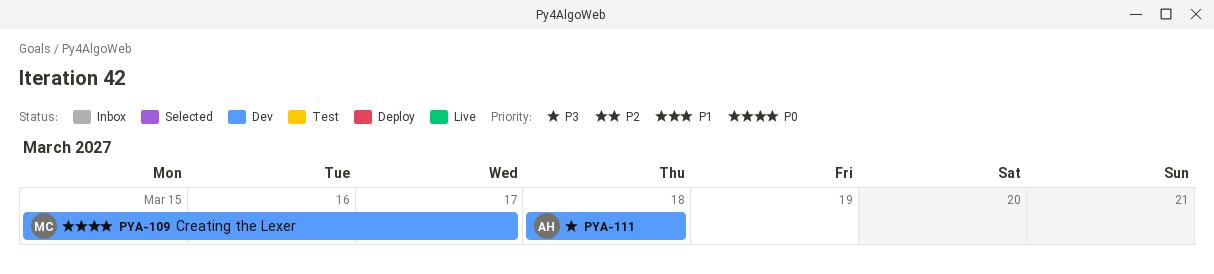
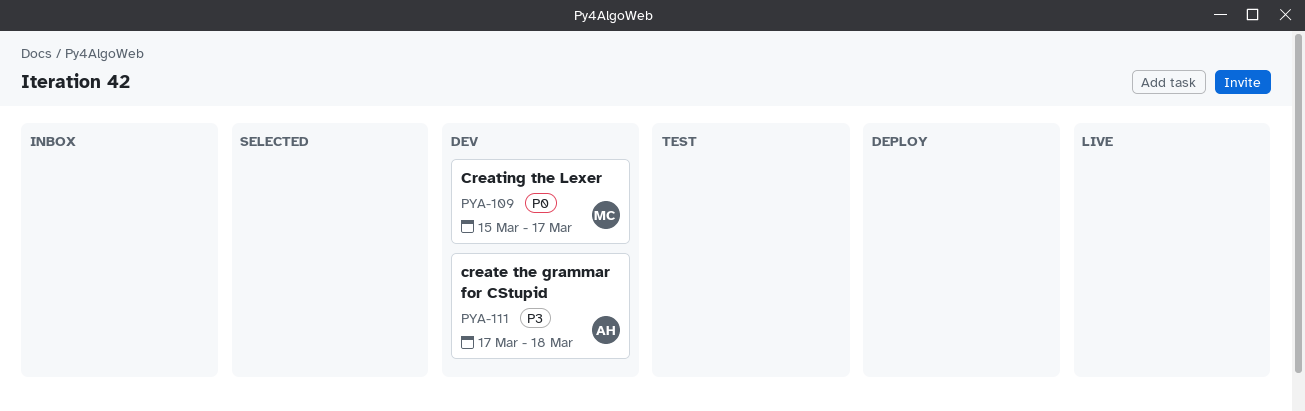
PYA-111, start: Mar 18 -> Mar 17

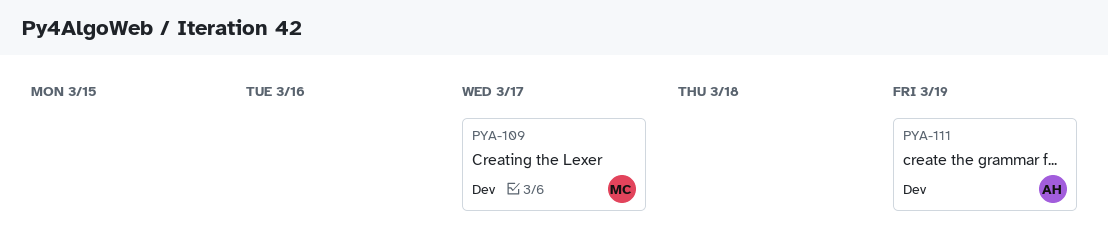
PYA-111, due: Mar 18 -> Mar 19

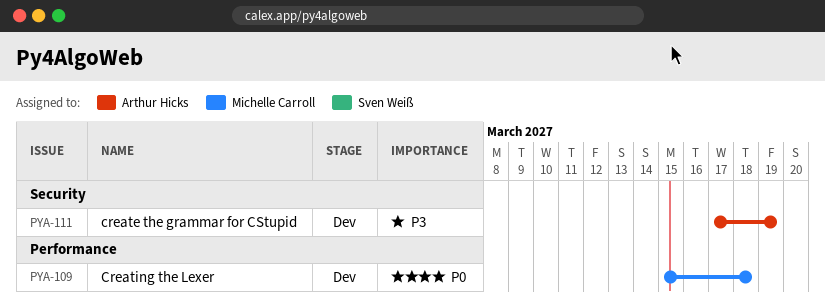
PYA-109, due: Mar 17 -> Mar 18

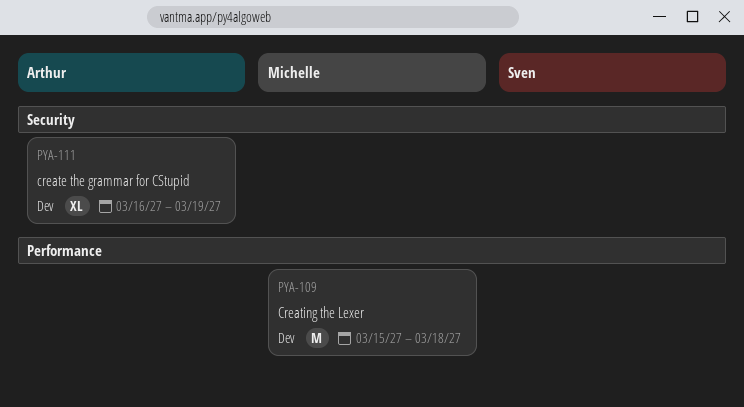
PYA-111, start: Mar 17 -> Mar 16

